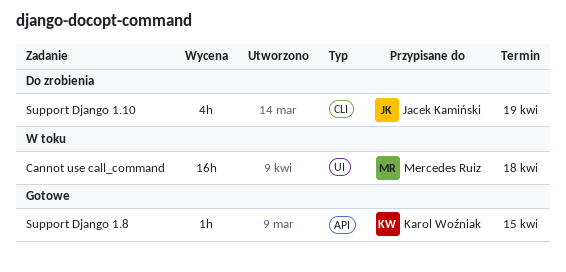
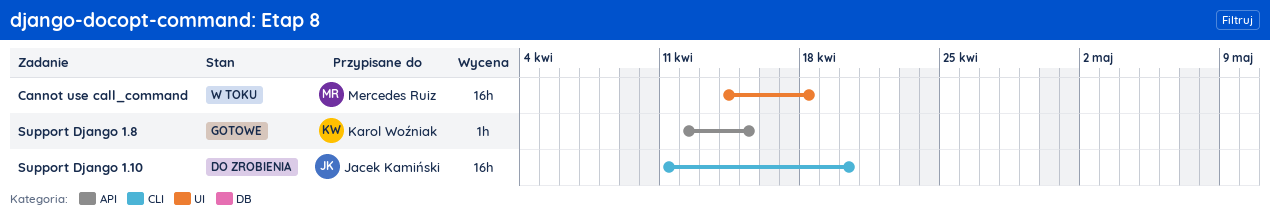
Support Django 1.10, estimate: 4h -> 16h
Support Django 1.10, due: Apr 19 -> Apr 20

